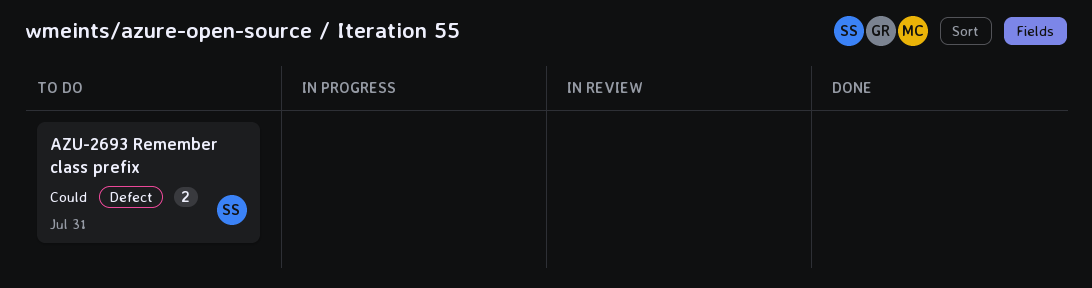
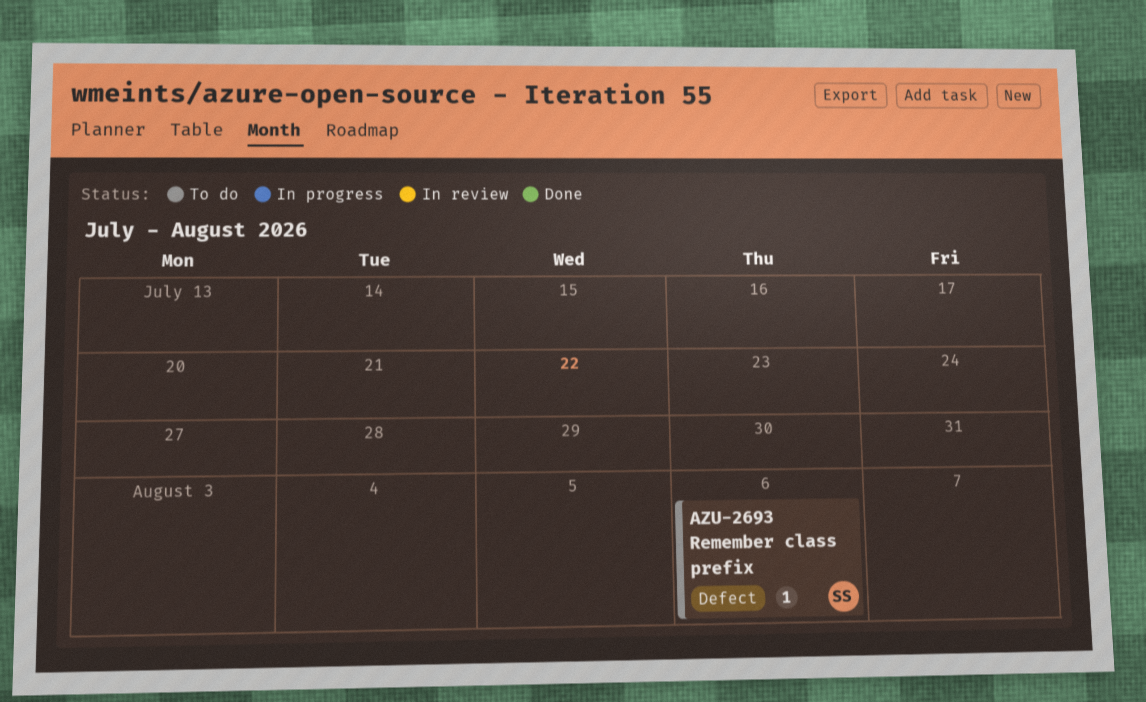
AZU-2693, estimate: 2 -> 1
AZU-2693, due: Jul 31 -> Aug 6

